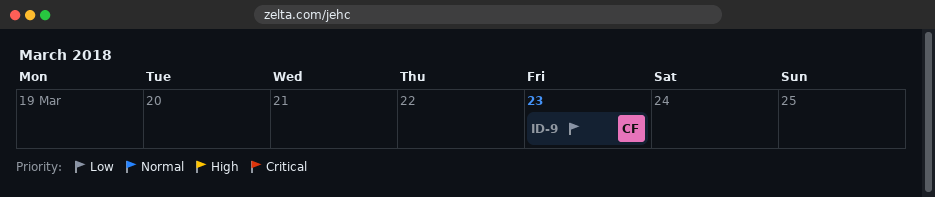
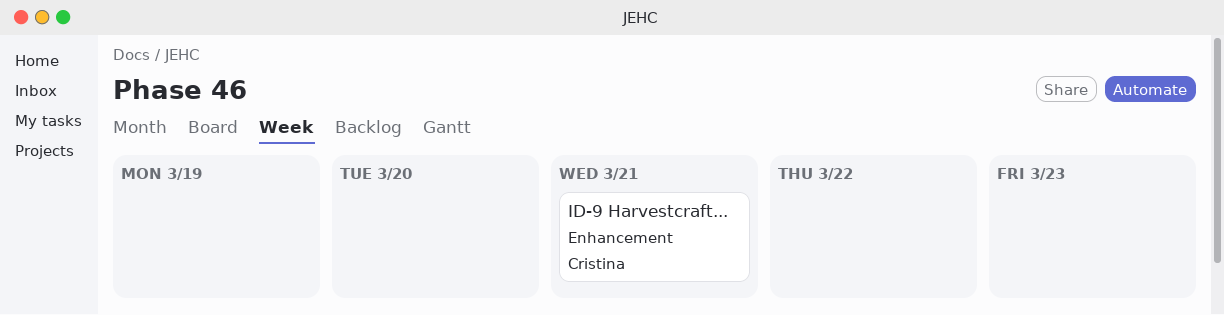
ID-9, due: Mar 23 -> Mar 21

